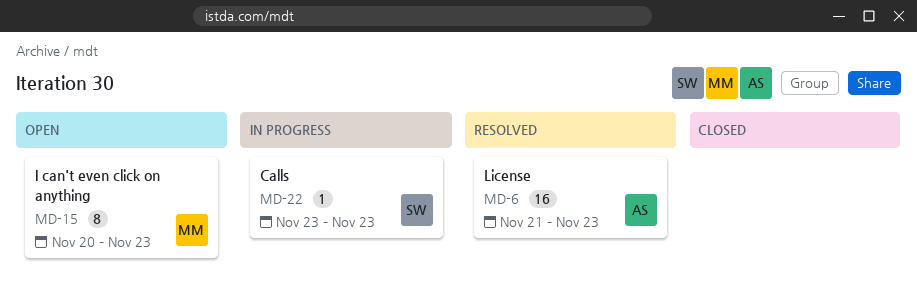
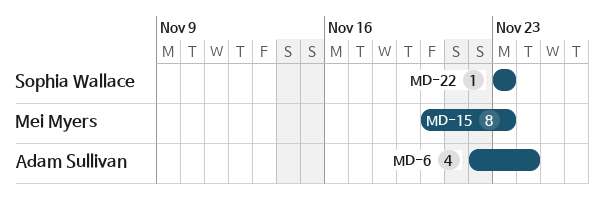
MD-6, estimate: 16 -> 4
MD-6, start: Nov 21 -> Nov 22
MD-6, due: Nov 23 -> Nov 24

